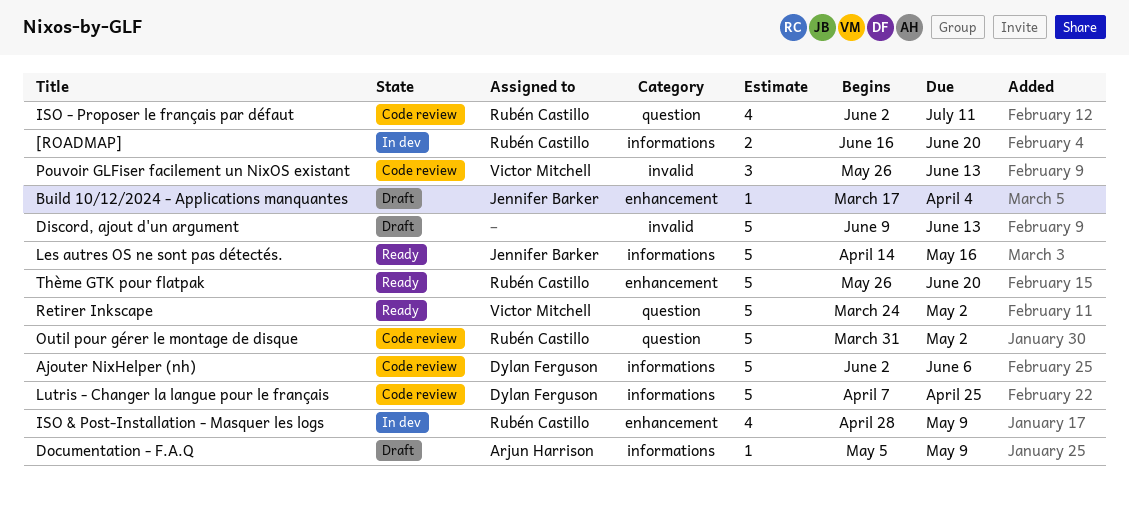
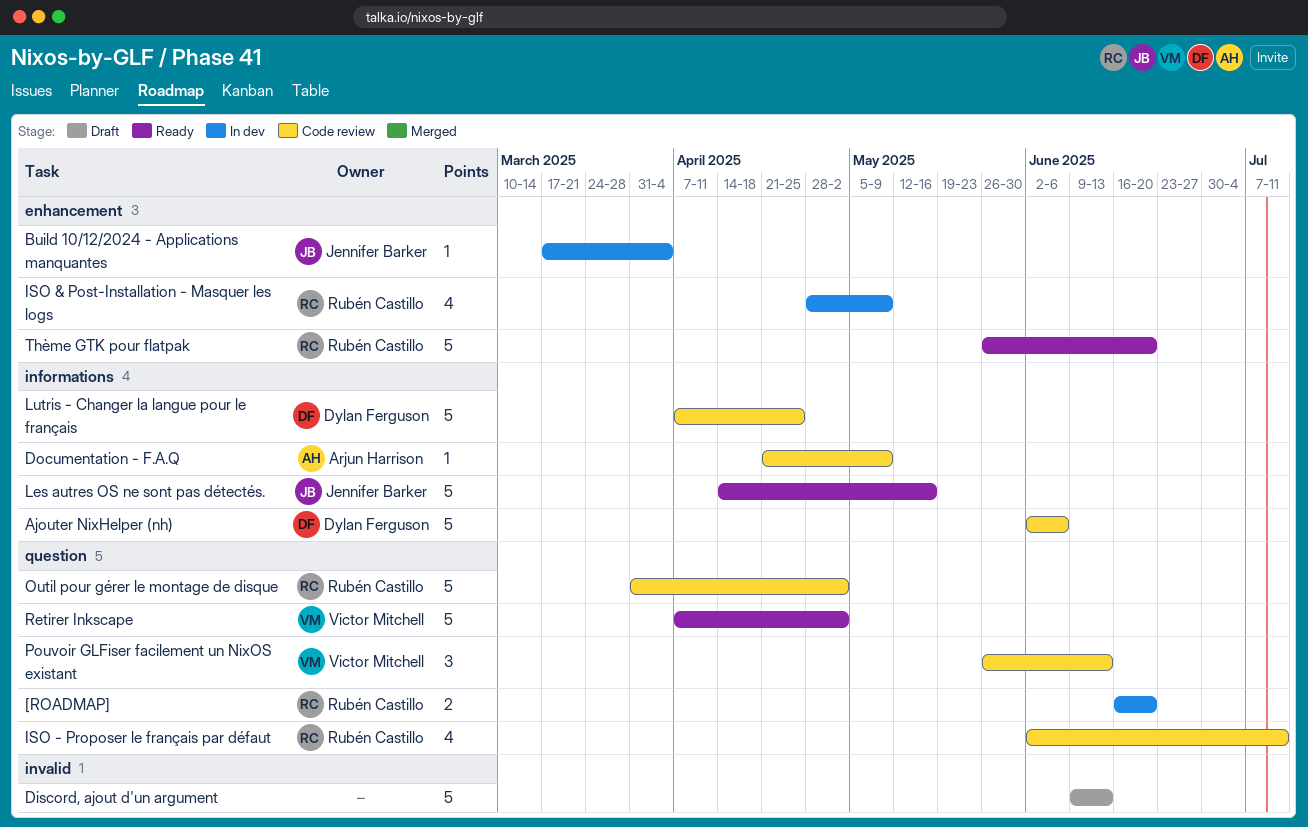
[ROADMAP], label: informations -> question
Build 10/12/2024 - Applications manquantes, status: Draft -> In dev
Documentation - F.A.Q, status: Draft -> Code review
Documentation - F.A.Q, start: May 5 -> Apr 21
Pouvoir GLFiser facilement un NixOS existant, label: invalid -> question
Retirer Inkscape, start: Mar 24 -> Apr 7

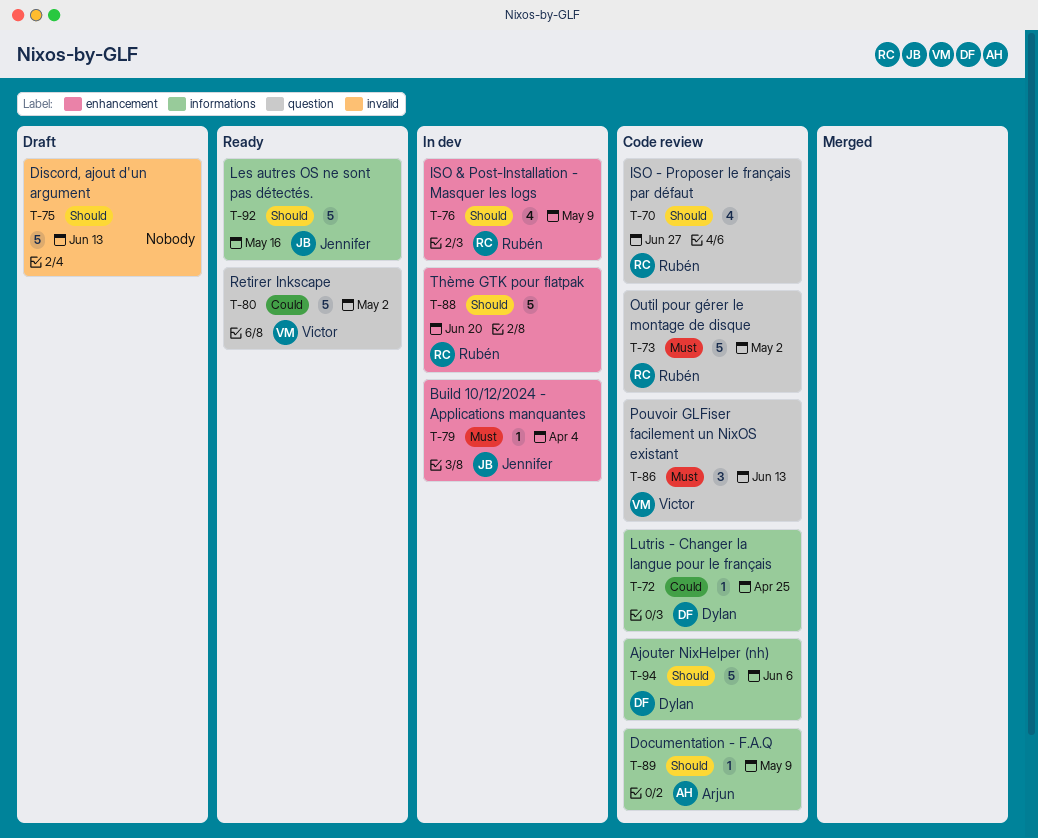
[ROADMAP]: present -> none
ISO - Proposer le français par défaut, due: Jul 11 -> Jun 27
Lutris - Changer la langue pour le français, estimate: 5 -> 1
Thème GTK pour flatpak, status: Ready -> In dev

